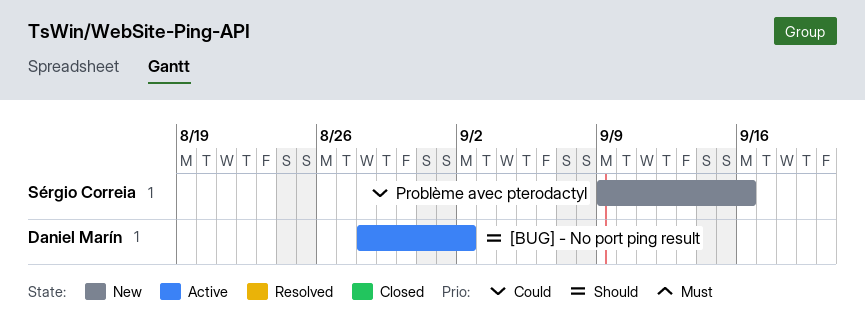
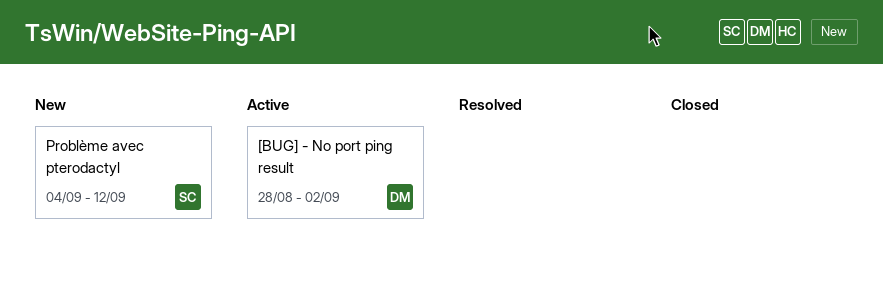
Problème avec pterodactyl, start: Sep 9 -> Sep 4
Problème avec pterodactyl, due: Sep 16 -> Sep 12

